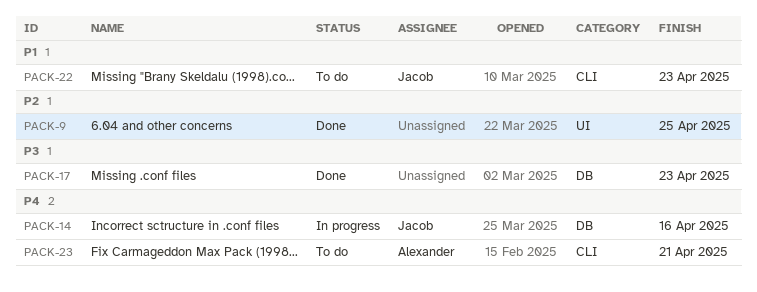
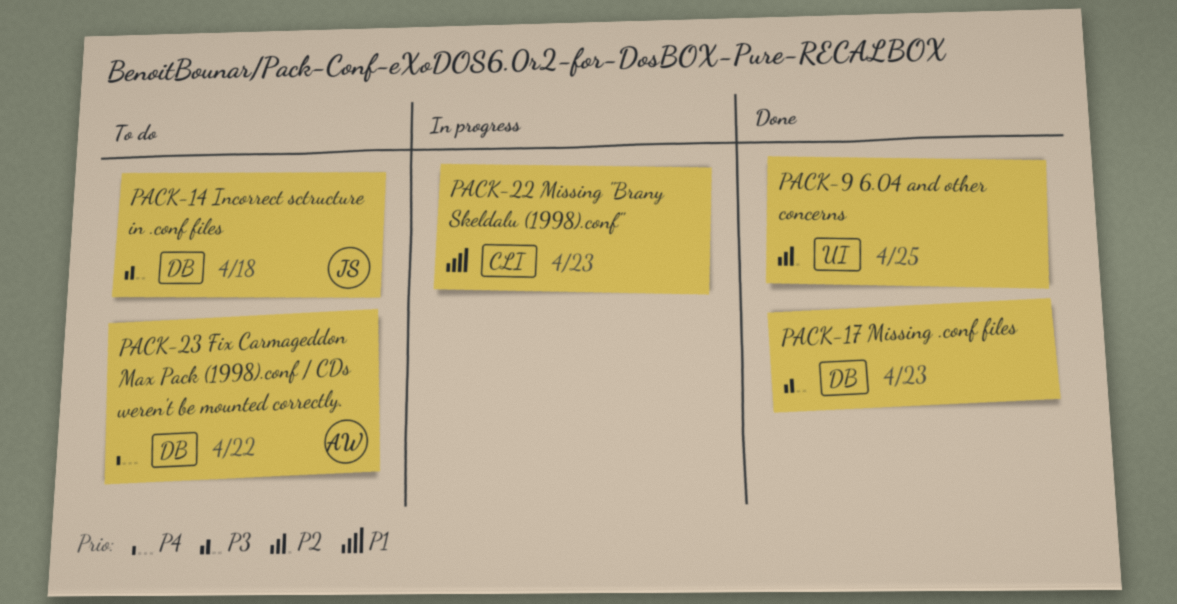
PACK-14, status: In progress -> To do
PACK-14, priority: P4 -> P3
PACK-14, due: Apr 16 -> Apr 18
PACK-22, status: To do -> In progress
PACK-22, owner: Jacob -> none
PACK-23, label: CLI -> DB
PACK-23, due: Apr 21 -> Apr 22

